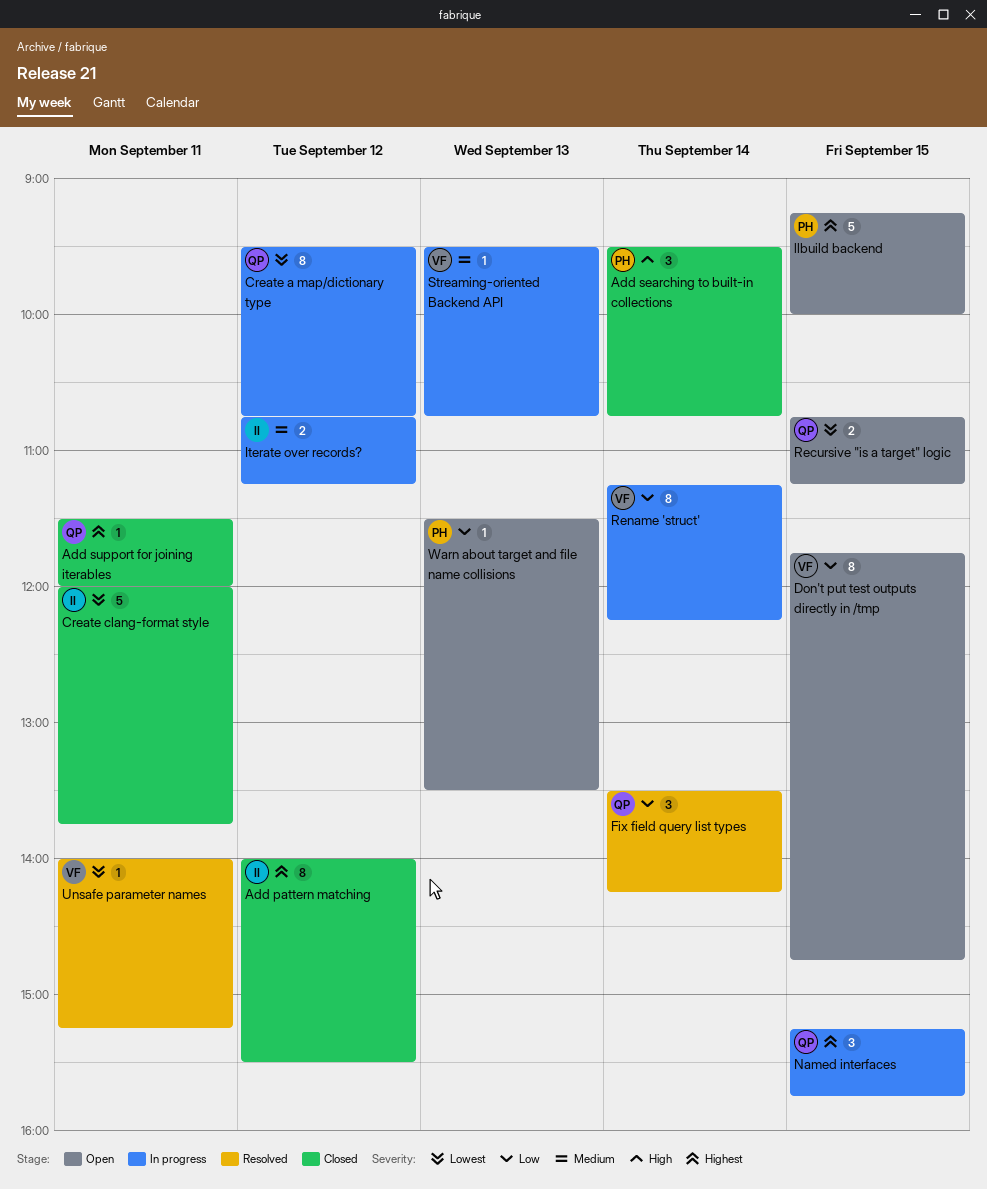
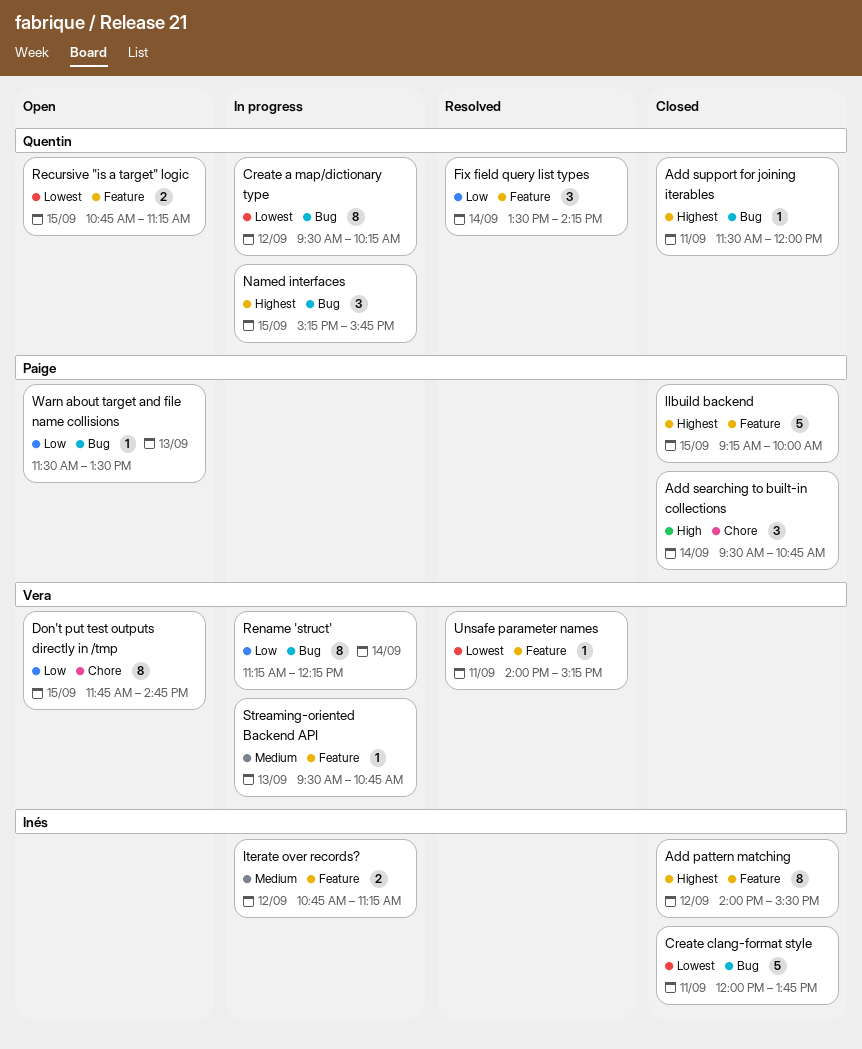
Create a map/dictionary type, ends: 10:45 -> 10:15
llbuild backend, status: Open -> Closed

